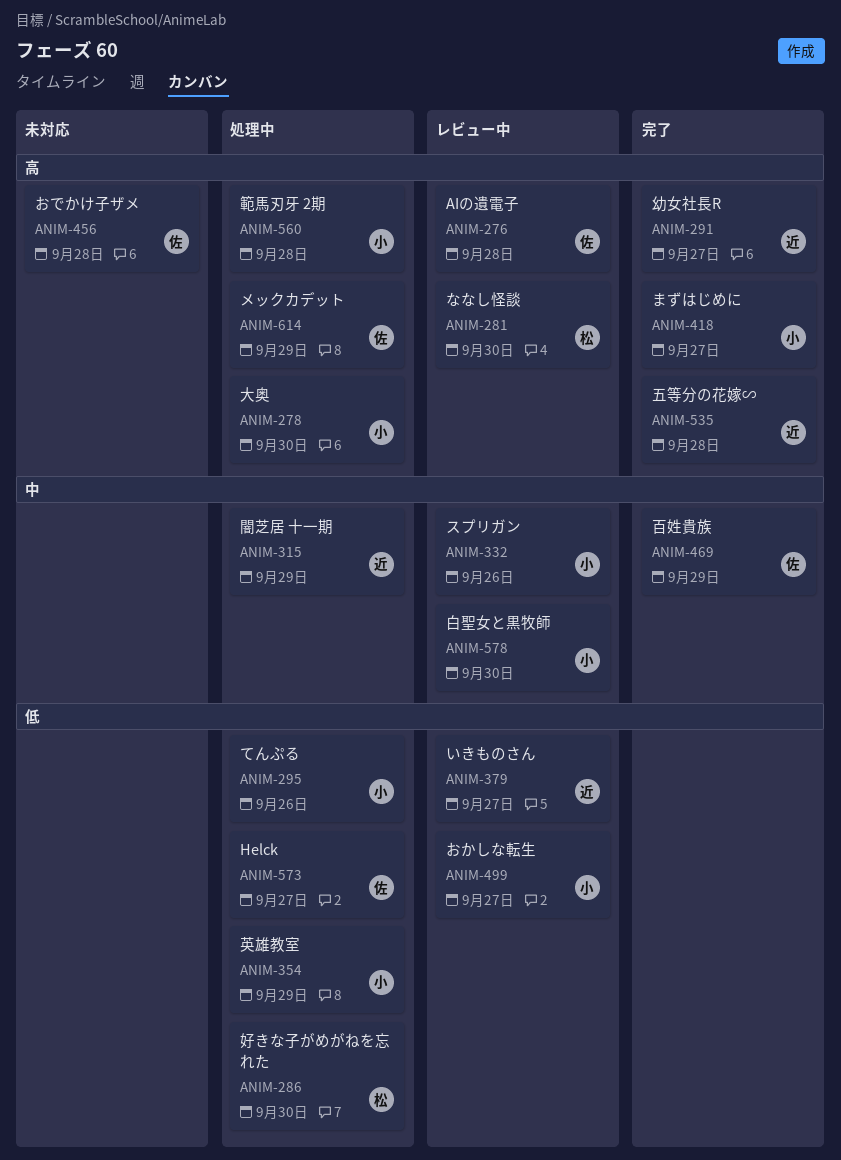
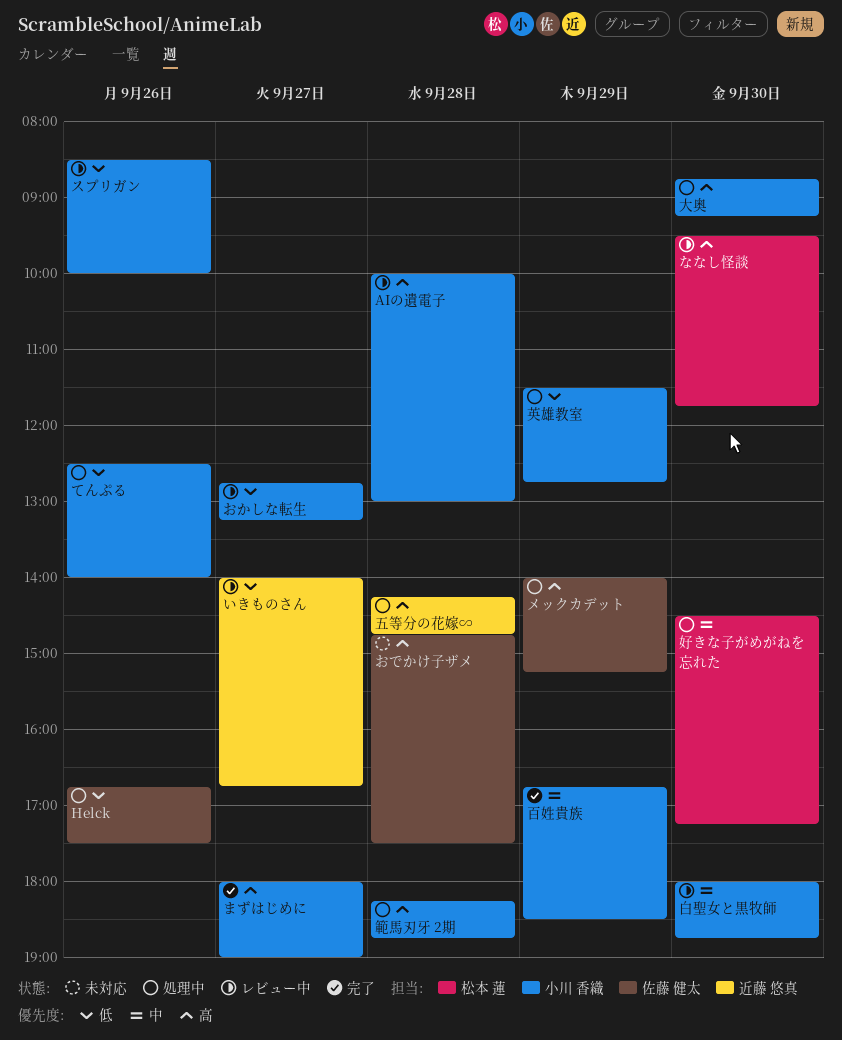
AIの遺電子, owner: 佐藤 健太 -> 小川 香織
Helck, day: Sep 27 -> Sep 26
スプリガン, priority: 中 -> 低
五等分の花嫁∽, status: 完了 -> 処理中
好きな子がめがねを忘れた, priority: 低 -> 中
幼女社長R: present -> none
百姓貴族, owner: 佐藤 健太 -> 小川 香織
闇芝居 十一期: present -> none

